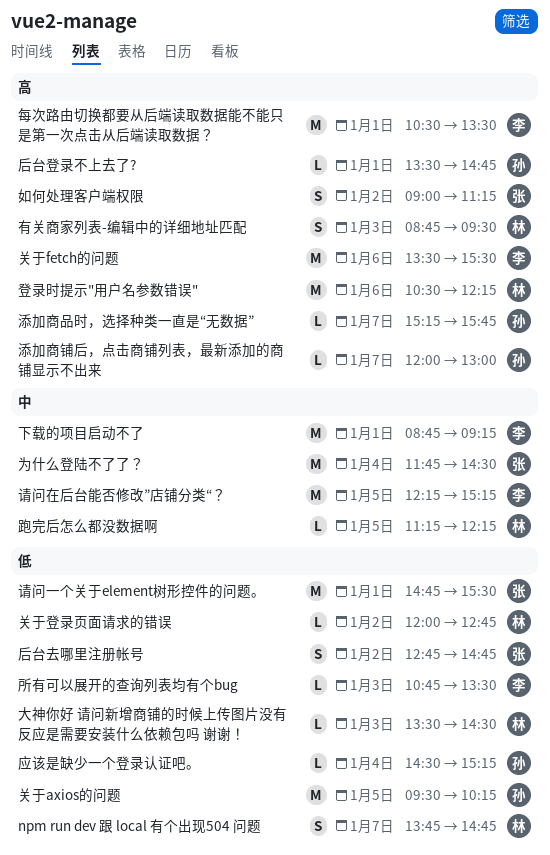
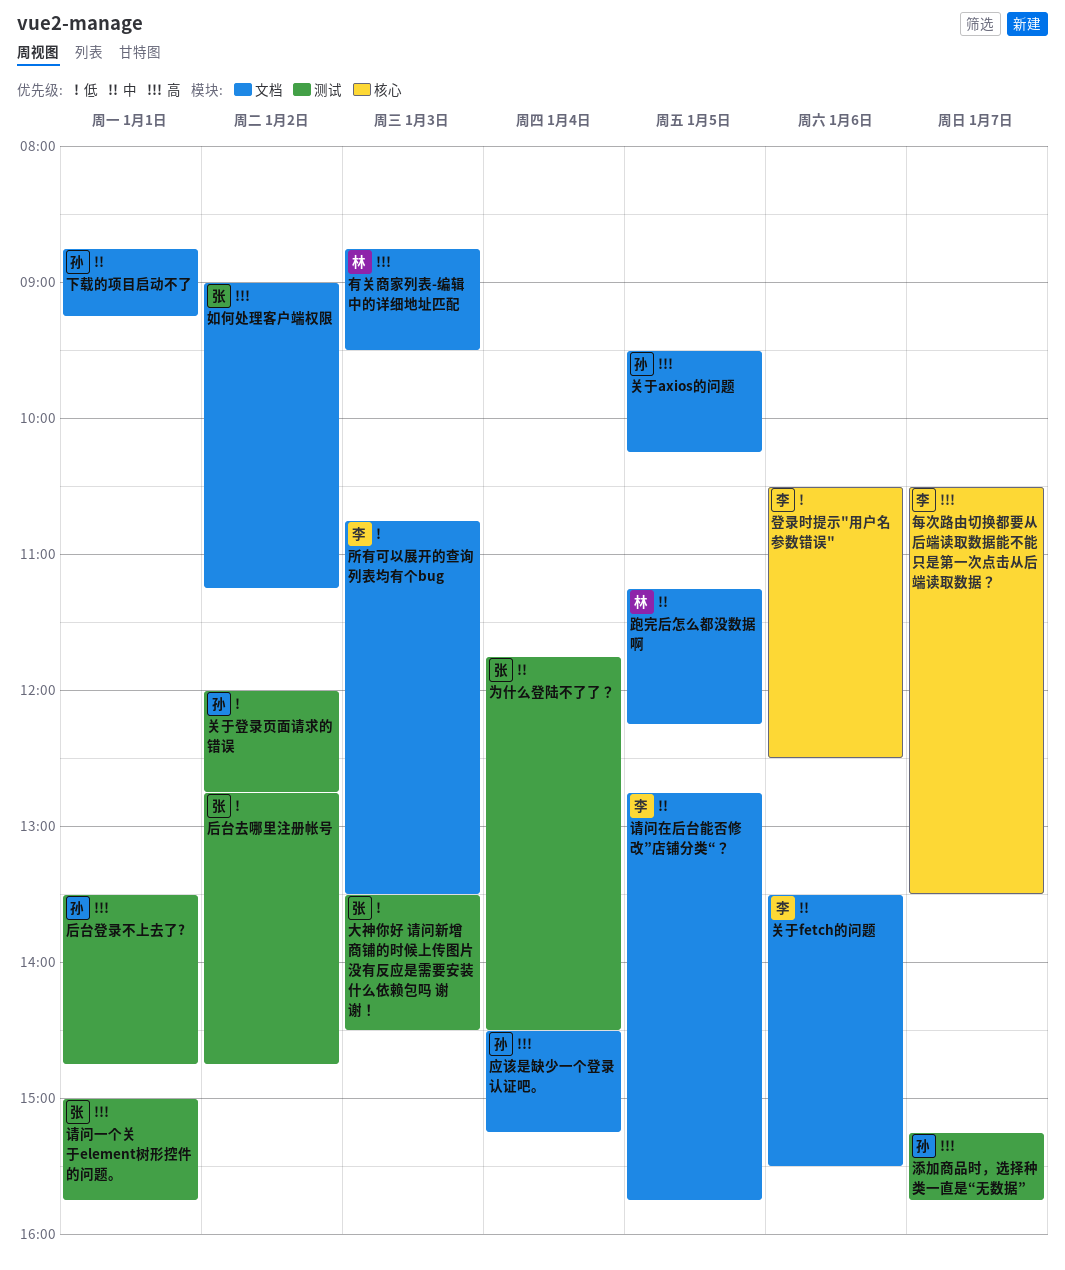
npm run dev 跟 local 有个出现504 问题: present -> none
下载的项目启动不了, owner: 李 -> 孙
关于axios的问题, priority: 低 -> 高
关于fetch的问题, priority: 高 -> 中
关于登录页面请求的错误, owner: 林 -> 孙
大神你好 请问新增商铺的时候上传图片没有反应是需要安装什么依赖包吗 谢谢！, owner: 林 -> 张
应该是缺少一个登录认证吧。, priority: 低 -> 高
每次路由切换都要从后端读取数据能不能只是第一次点击从后端读取数据？, day: Jan 1 -> Jan 7
添加商铺后，点击商铺列表，最新添加的商铺显示不出来: present -> none
登录时提示"用户名参数错误", owner: 林 -> 李
登录时提示"用户名参数错误", priority: 高 -> 低
登录时提示"用户名参数错误", ends: 12:15 -> 12:30
请问一个关于element树形控件的问题。, priority: 低 -> 高
请问一个关于element树形控件的问题。, begins: 14:45 -> 15:00
请问一个关于element树形控件的问题。, ends: 15:30 -> 15:45
请问在后台能否修改”店铺分类“？, begins: 12:15 -> 12:45
请问在后台能否修改”店铺分类“？, ends: 15:15 -> 15:45

